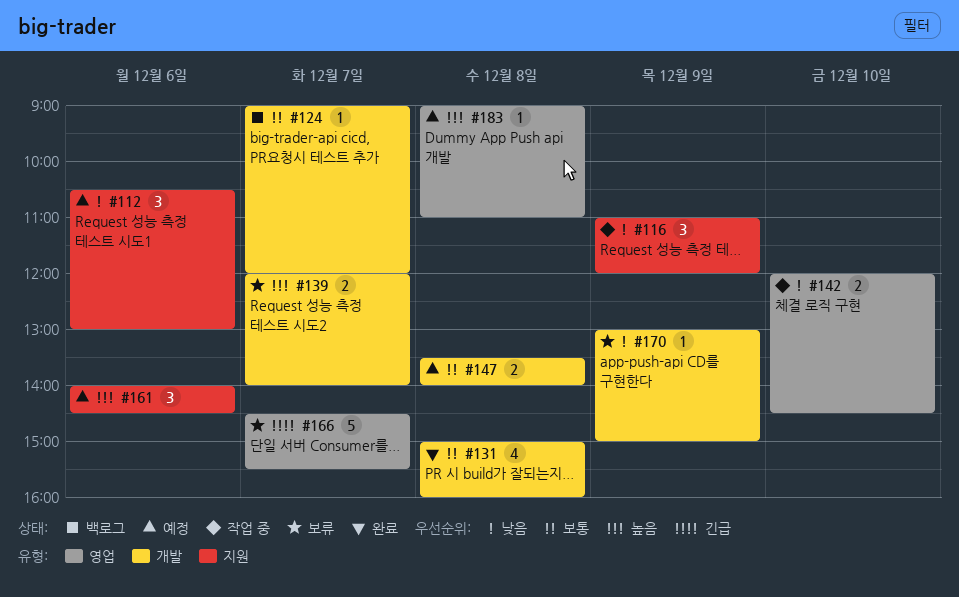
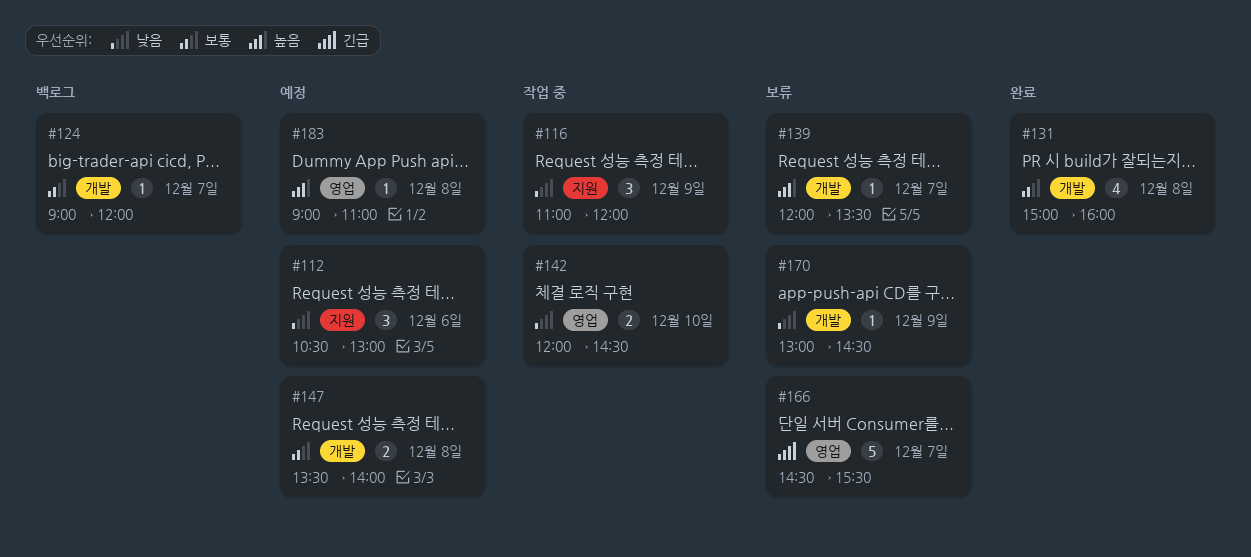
#139, estimate: 2 -> 1
#139, ends: 14:00 -> 13:30
#161: present -> none
#170, ends: 15:00 -> 14:30

